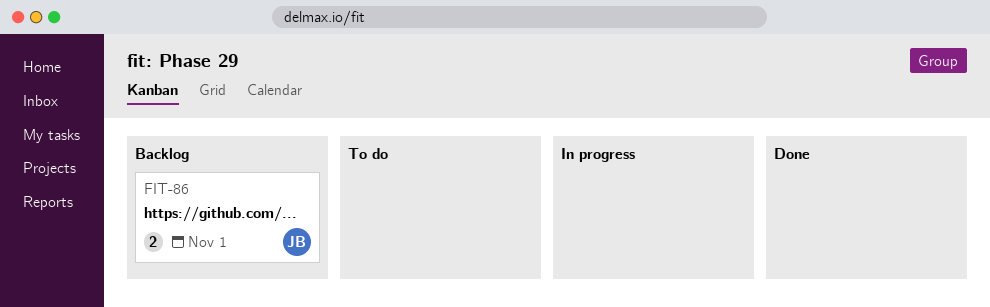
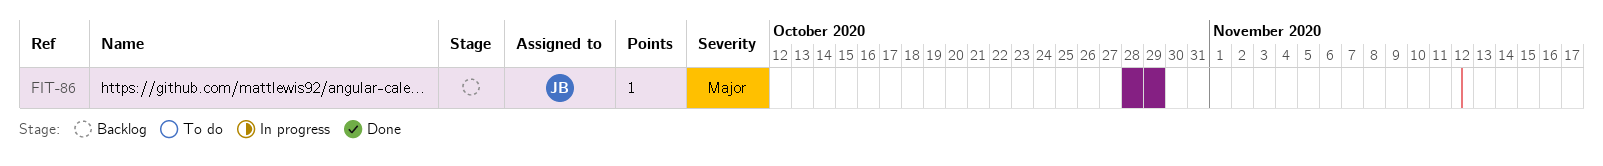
FIT-86, estimate: 2 -> 1
FIT-86, due: Nov 1 -> Oct 29

